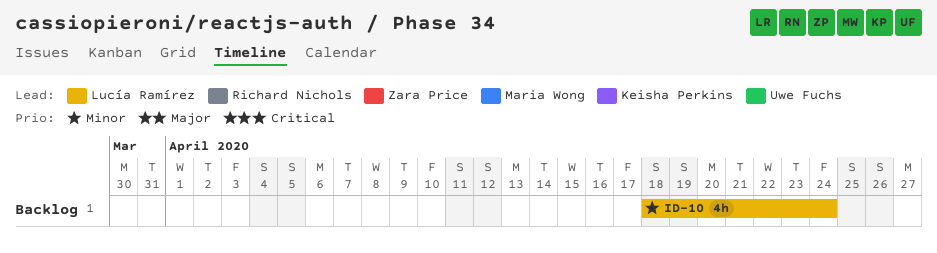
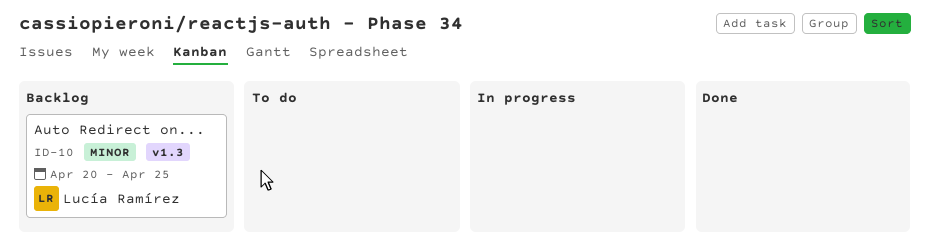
ID-10, start: Apr 18 -> Apr 20
ID-10, due: Apr 24 -> Apr 25

